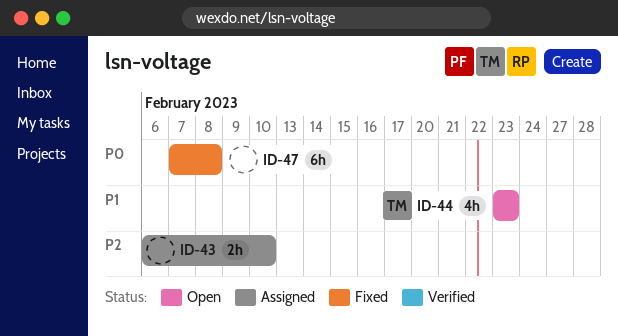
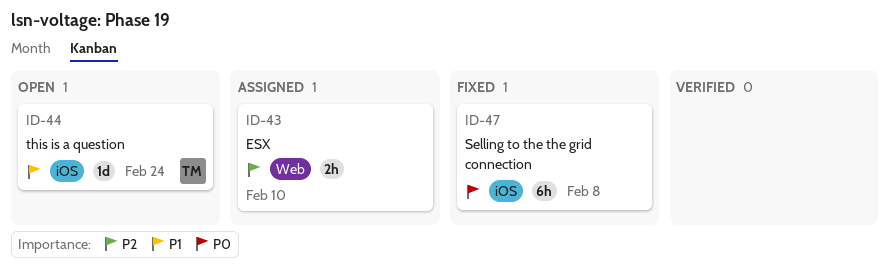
ID-44, estimate: 4h -> 1d
ID-44, due: Feb 23 -> Feb 24

